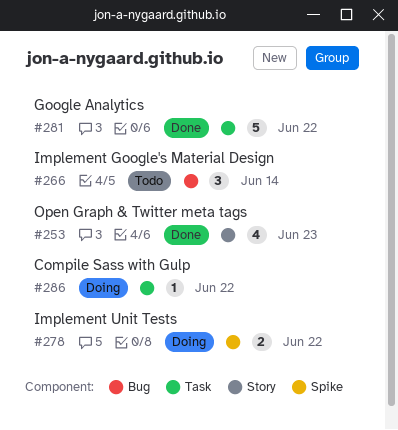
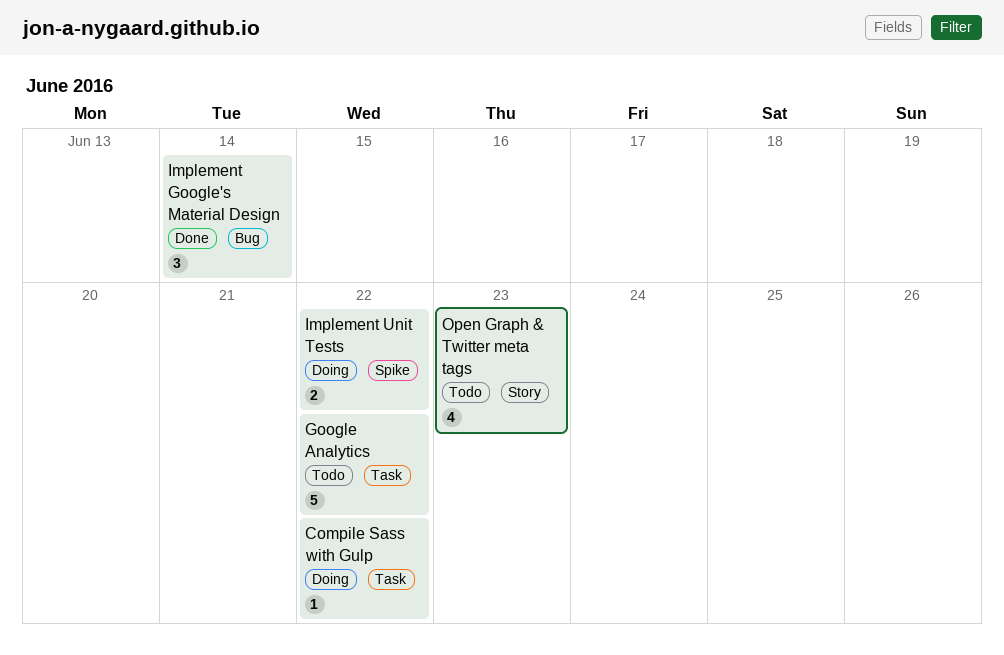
Google Analytics, status: Done -> Todo
Implement Google's Material Design, status: Todo -> Done
Open Graph & Twitter meta tags, status: Done -> Todo

